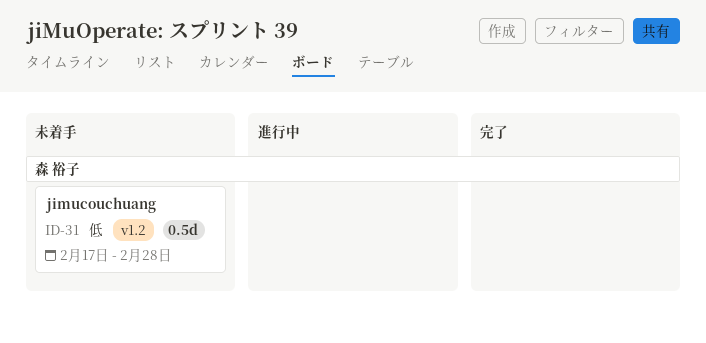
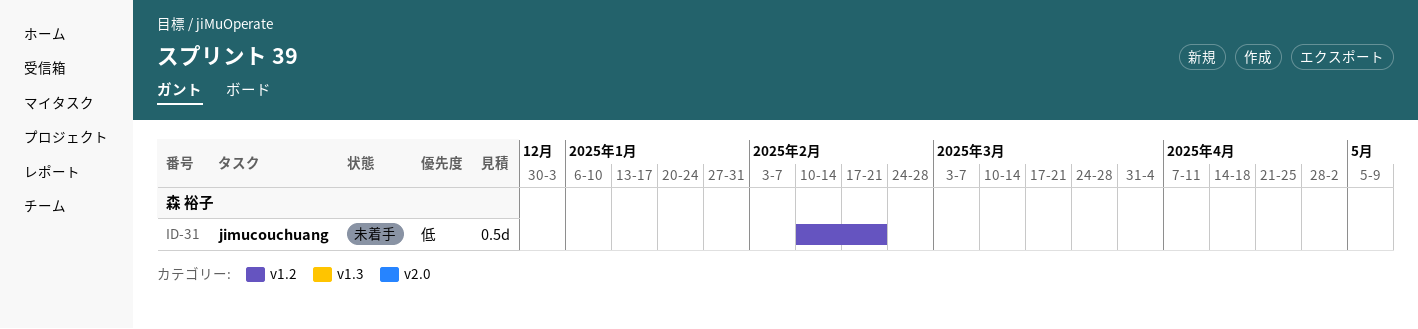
ID-31, start: Feb 17 -> Feb 10
ID-31, due: Feb 28 -> Feb 21

